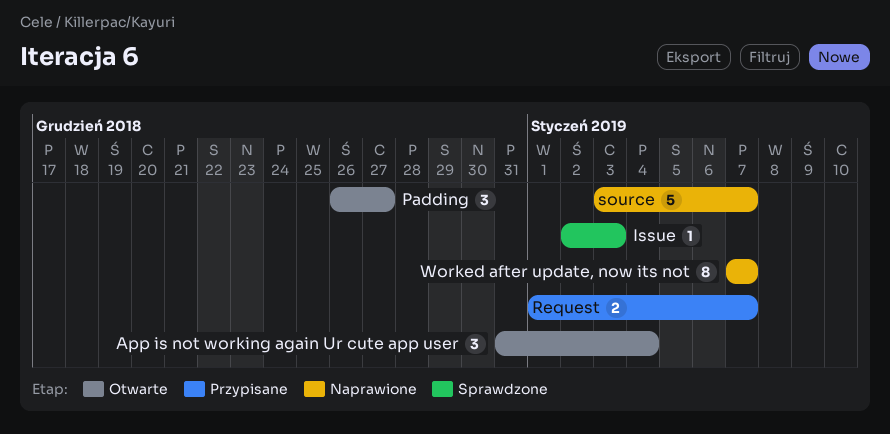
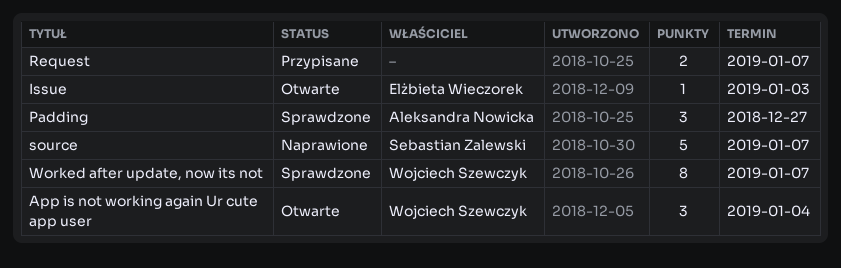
Issue, status: Sprawdzone -> Otwarte
Padding, status: Otwarte -> Sprawdzone
Worked after update, now its not, status: Naprawione -> Sprawdzone

